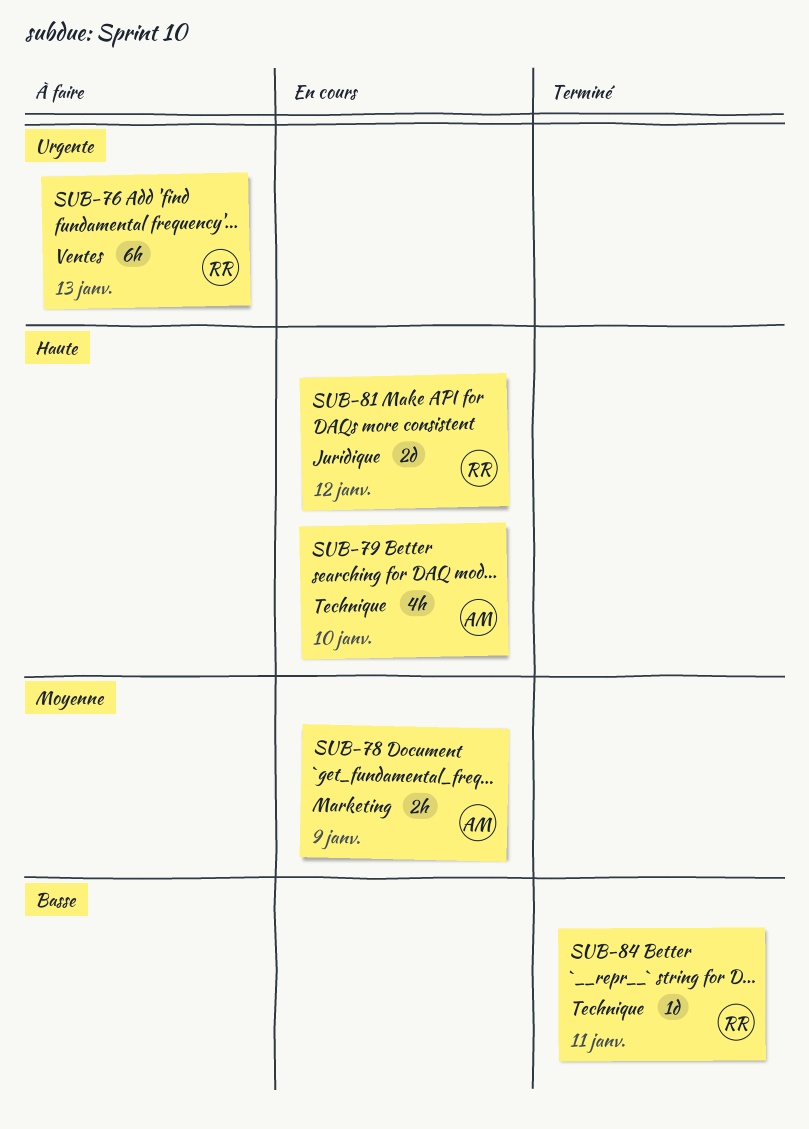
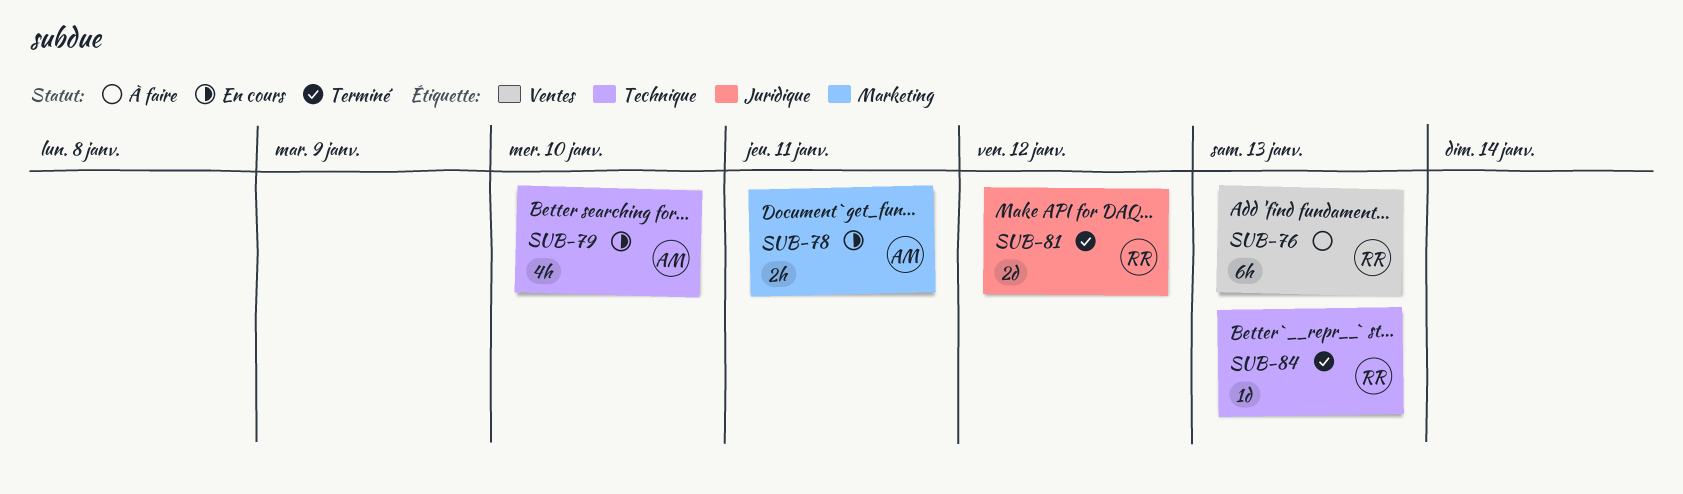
SUB-78, due: Jan 9 -> Jan 11
SUB-81, status: En cours -> Terminé
SUB-84, due: Jan 11 -> Jan 13

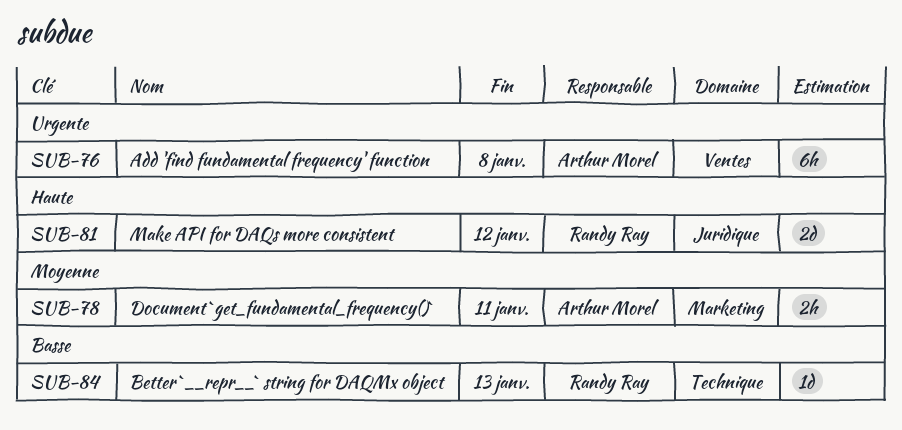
SUB-76, owner: Randy Ray -> Arthur Morel
SUB-76, due: Jan 13 -> Jan 8
SUB-79: present -> none

